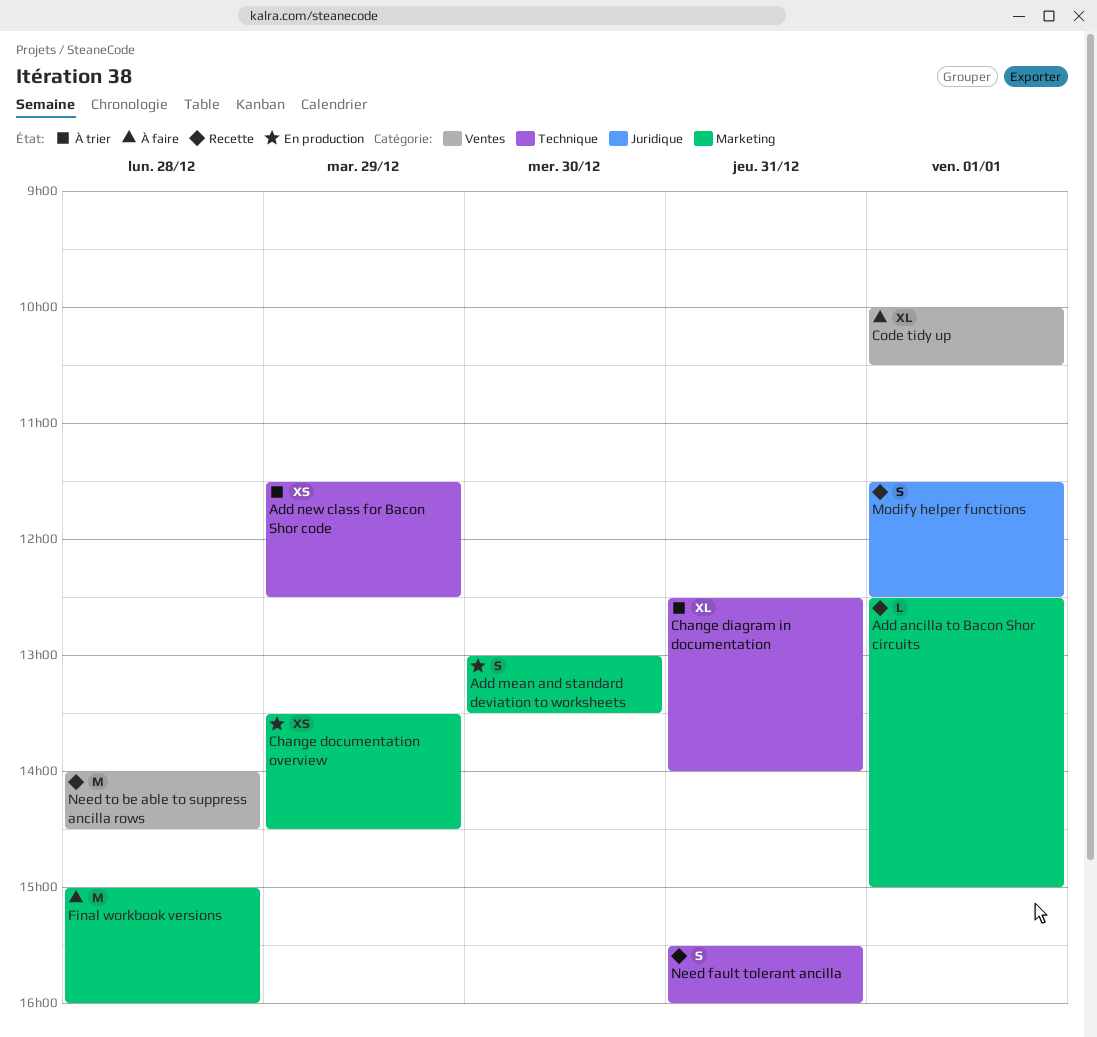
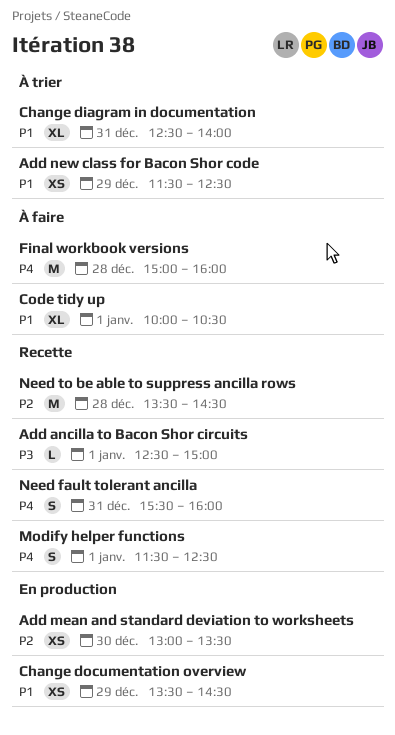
Add mean and standard deviation to worksheets, estimate: S -> XS
Need to be able to suppress ancilla rows, begins: 14:00 -> 13:30

